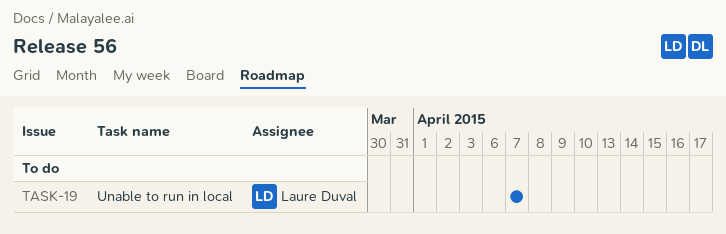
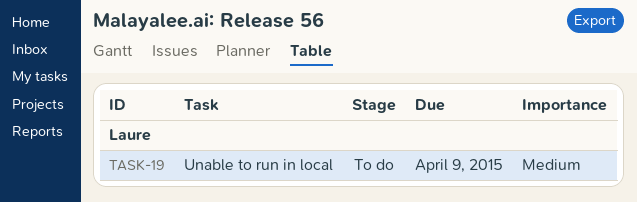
TASK-19, due: Apr 7 -> Apr 9

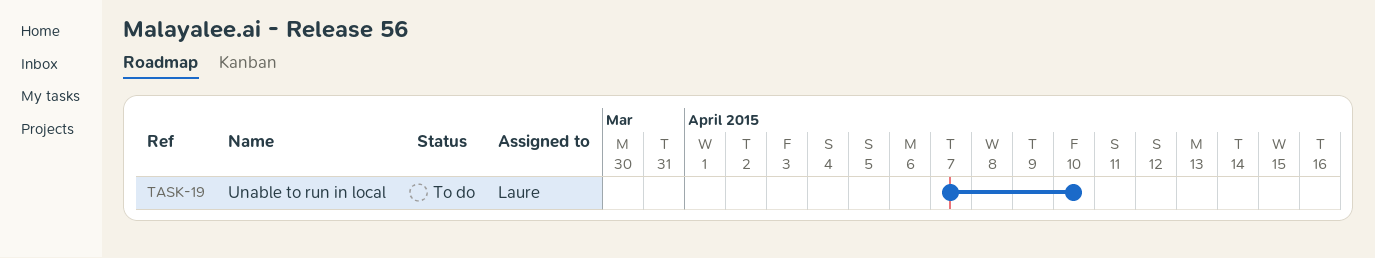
TASK-19, due: Apr 9 -> Apr 10

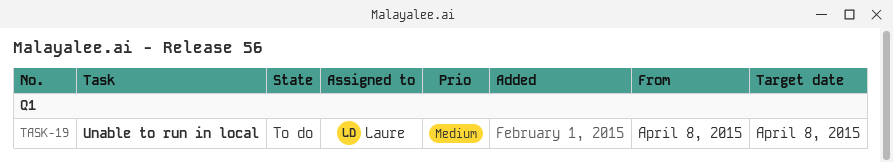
TASK-19, start: Apr 7 -> Apr 8
TASK-19, due: Apr 10 -> Apr 8

